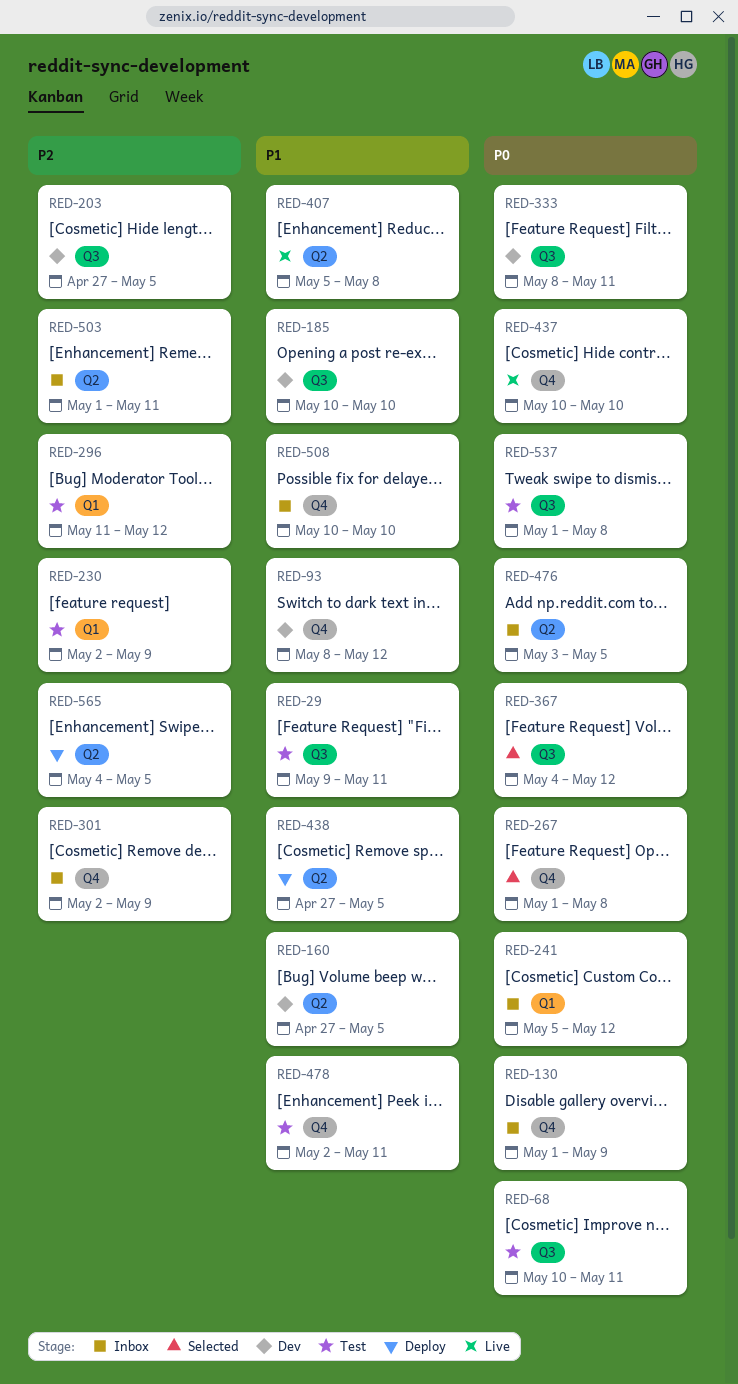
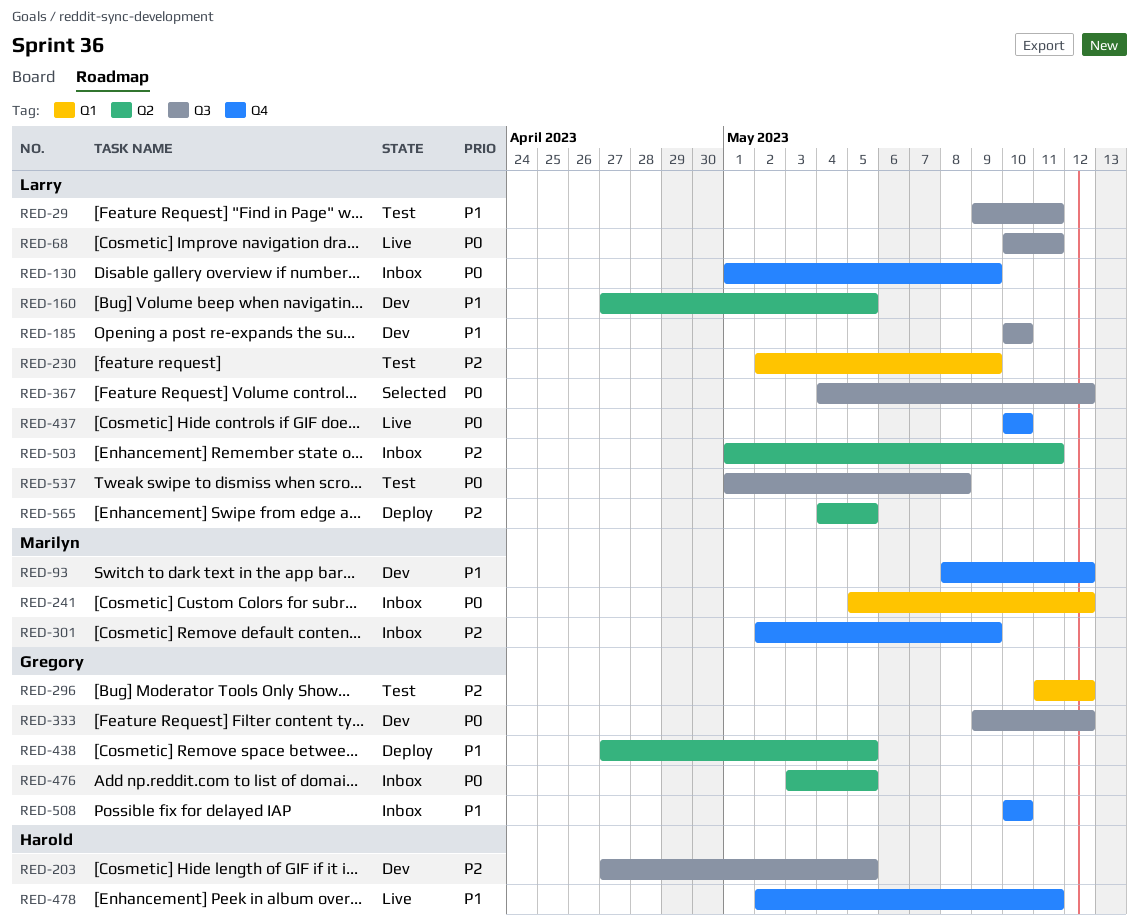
RED-68, status: Test -> Live
RED-267: present -> none
RED-333, start: May 8 -> May 9
RED-333, due: May 11 -> May 12
RED-407: present -> none
RED-478, status: Test -> Live

